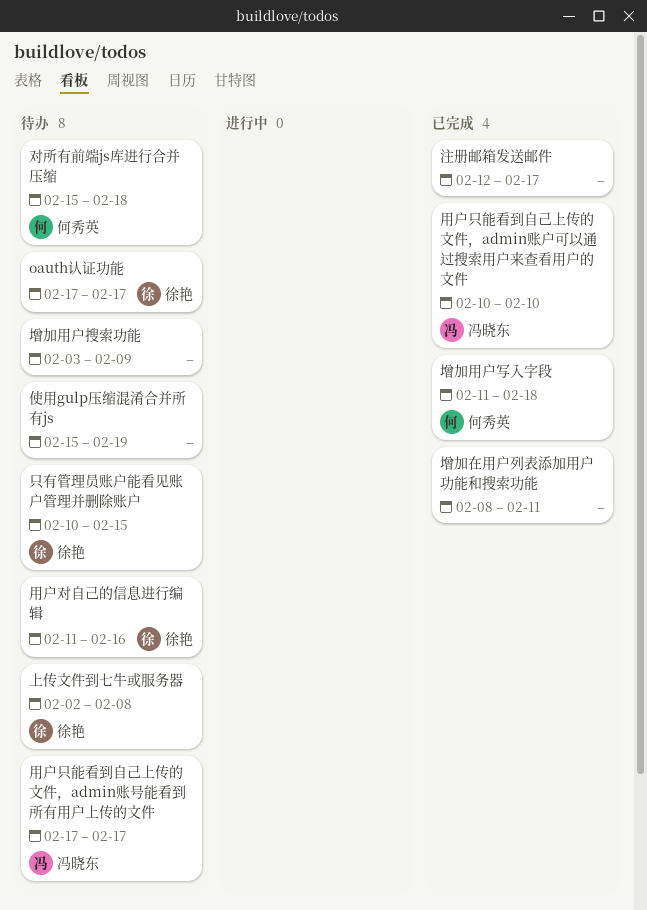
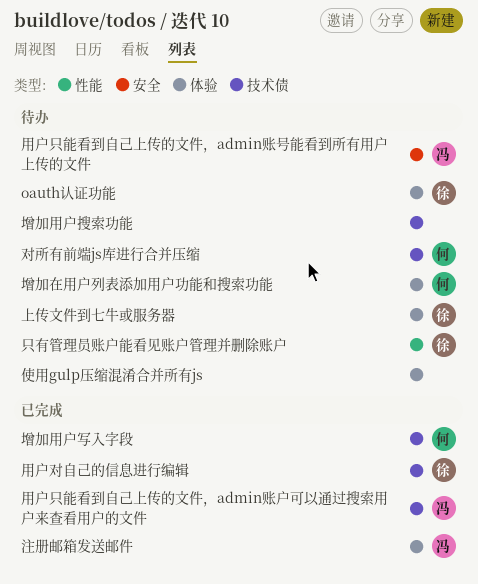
增加在用户列表添加用户功能和搜索功能, status: 已完成 -> 待办
增加在用户列表添加用户功能和搜索功能, owner: none -> 何秀英
注册邮箱发送邮件, owner: none -> 冯晓东
用户对自己的信息进行编辑, status: 待办 -> 已完成

